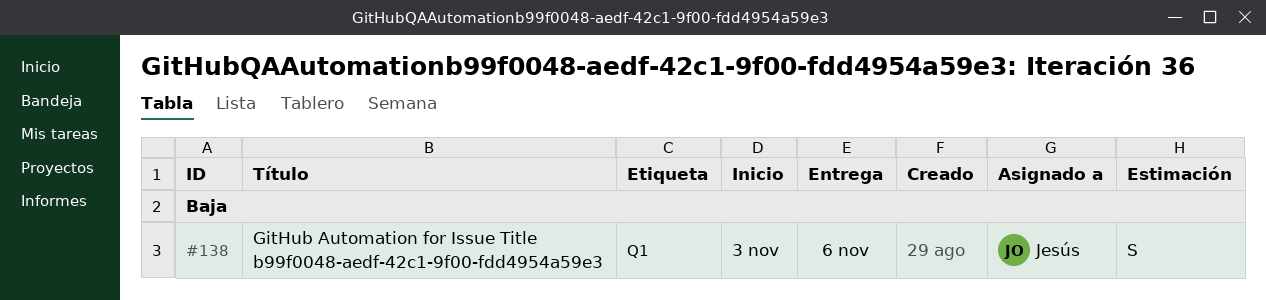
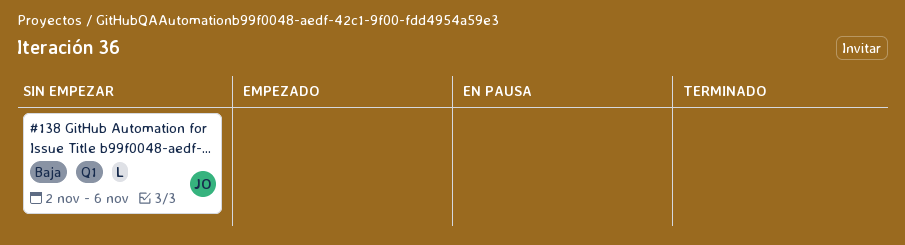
#138, estimate: S -> L
#138, start: Nov 3 -> Nov 2

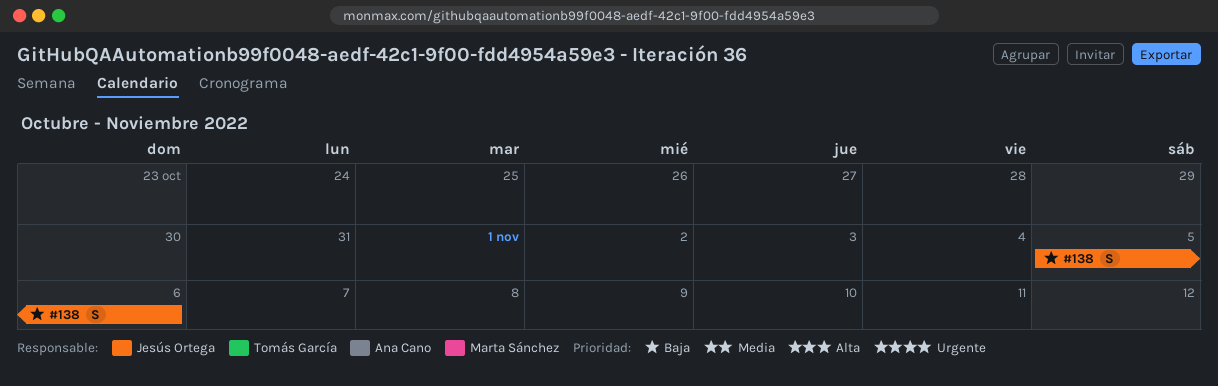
#138, estimate: L -> S
#138, start: Nov 2 -> Nov 5

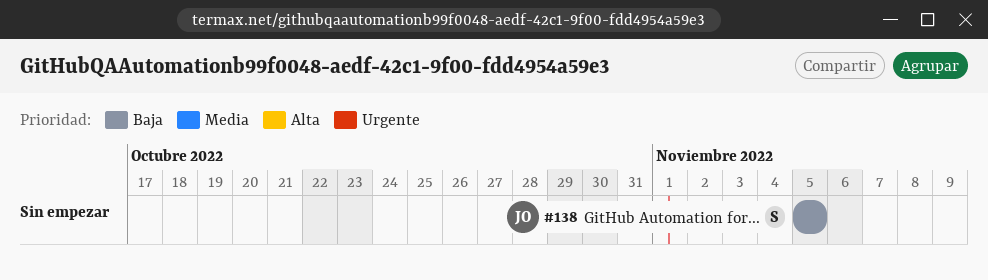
#138, due: Nov 6 -> Nov 5

